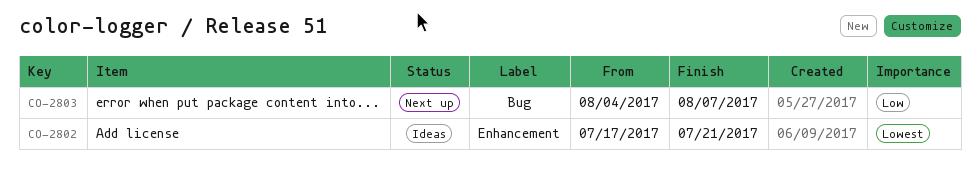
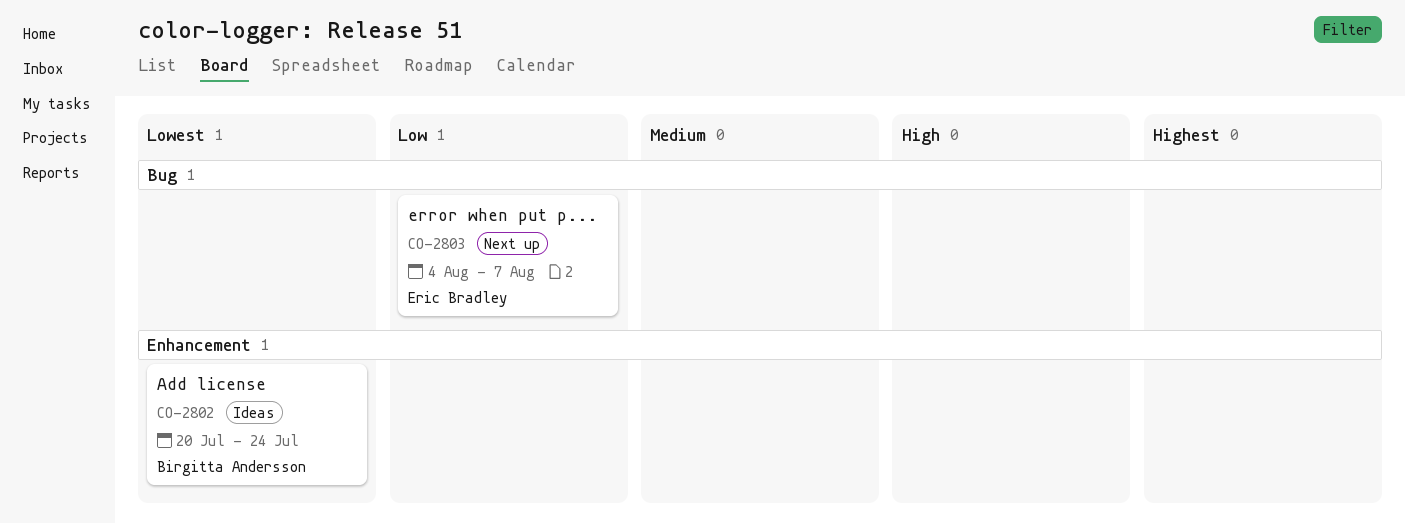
CO-2802, start: Jul 17 -> Jul 20
CO-2802, due: Jul 21 -> Jul 24

